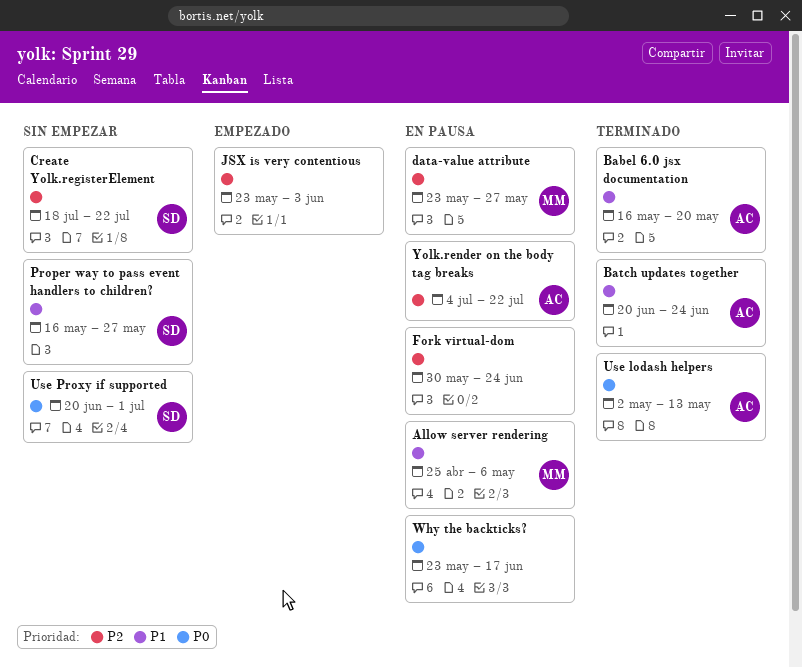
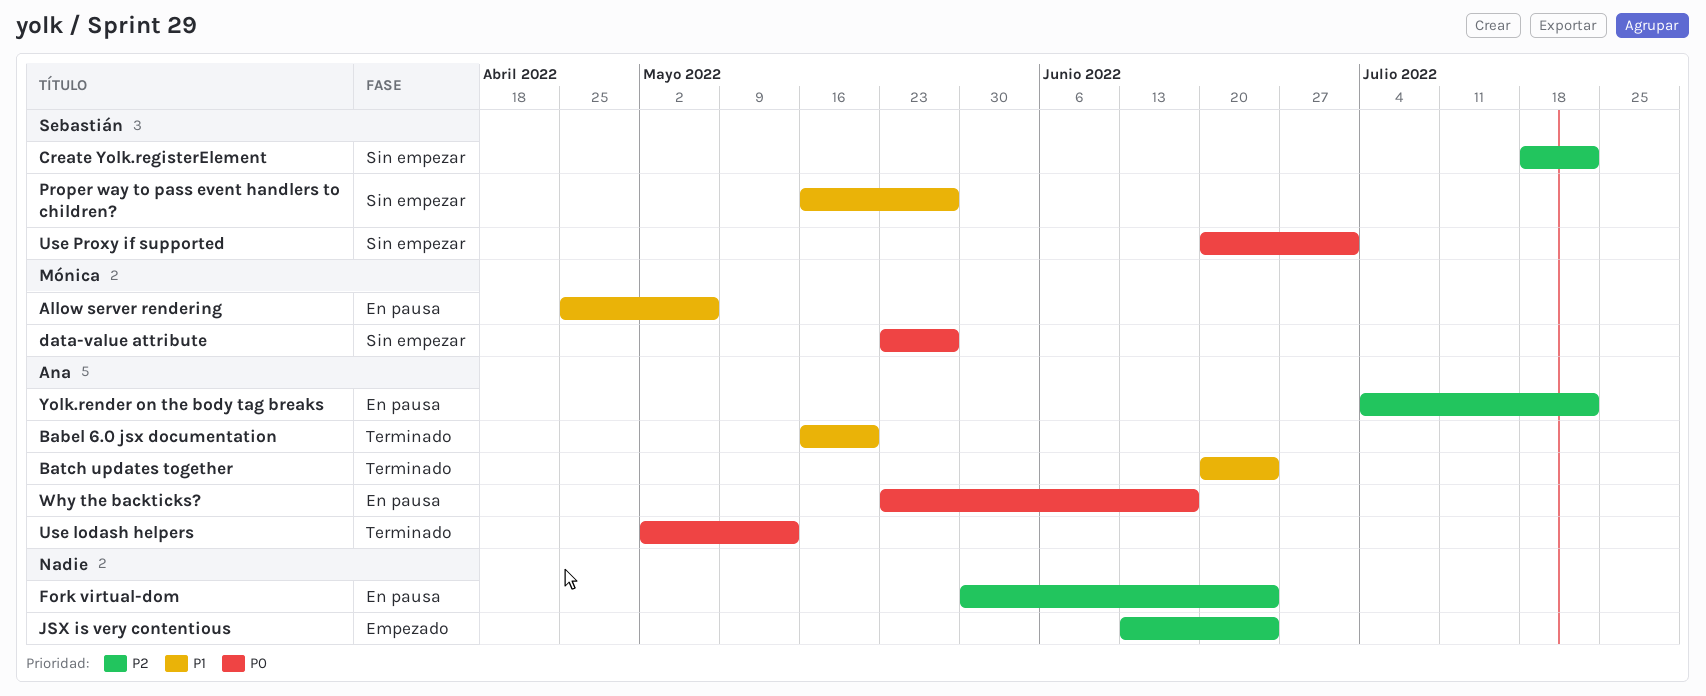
data-value attribute, status: En pausa -> Sin empezar
data-value attribute, priority: P2 -> P0
JSX is very contentious, start: May 23 -> Jun 13
JSX is very contentious, due: Jun 3 -> Jun 24
Why the backticks?, owner: none -> Ana

